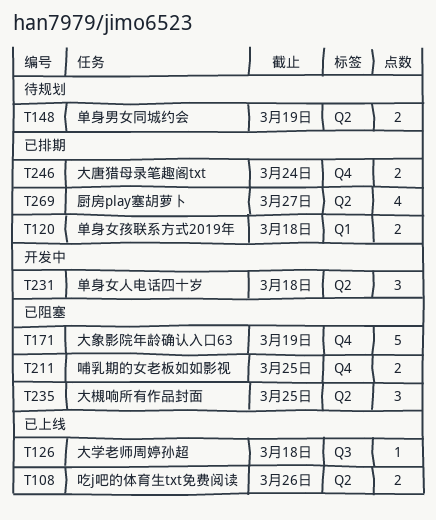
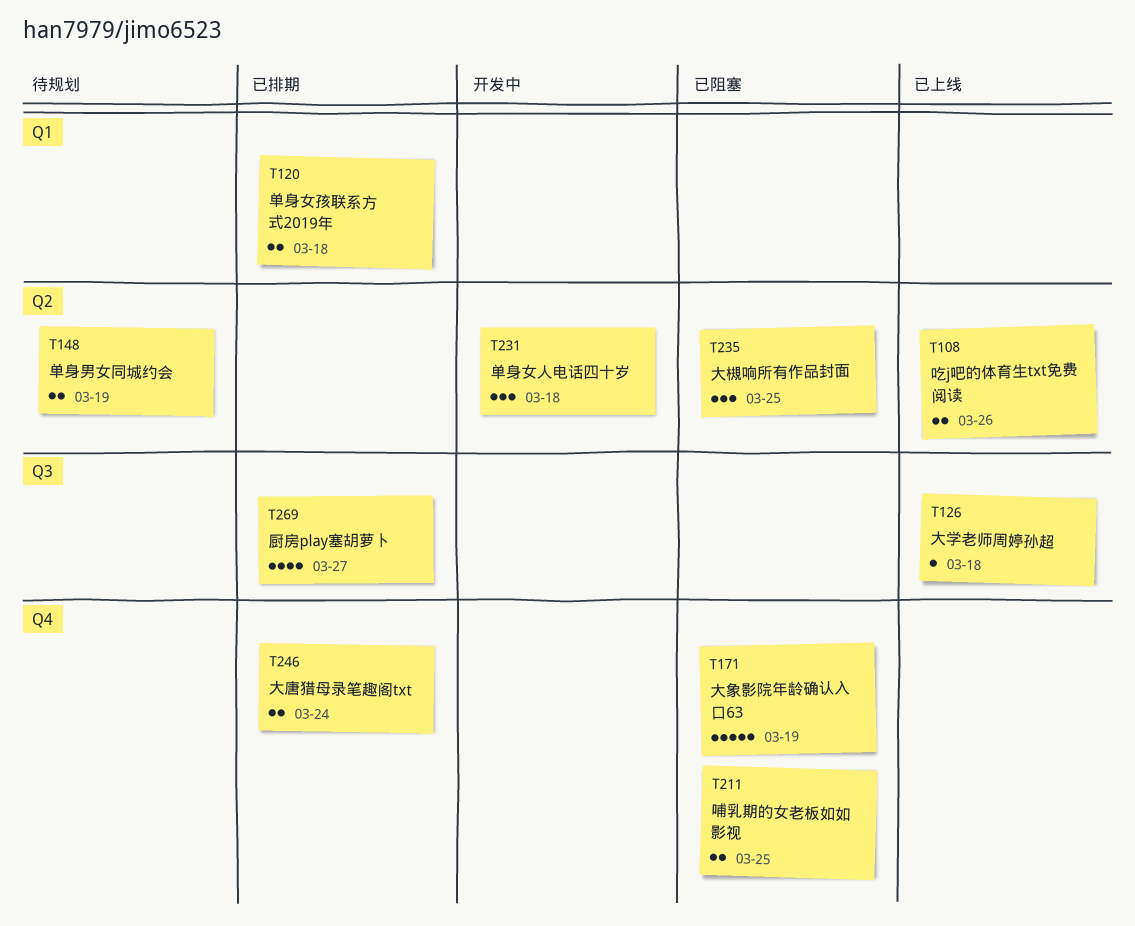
T269, label: Q2 -> Q3

